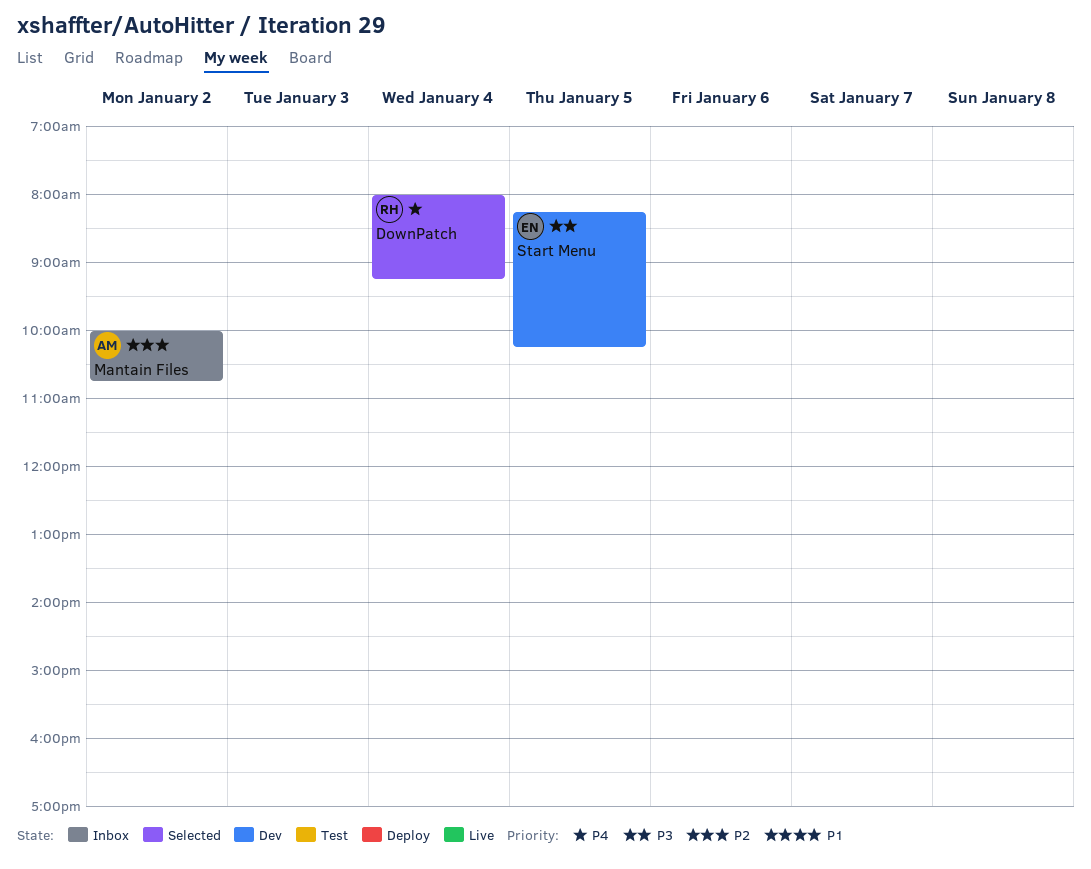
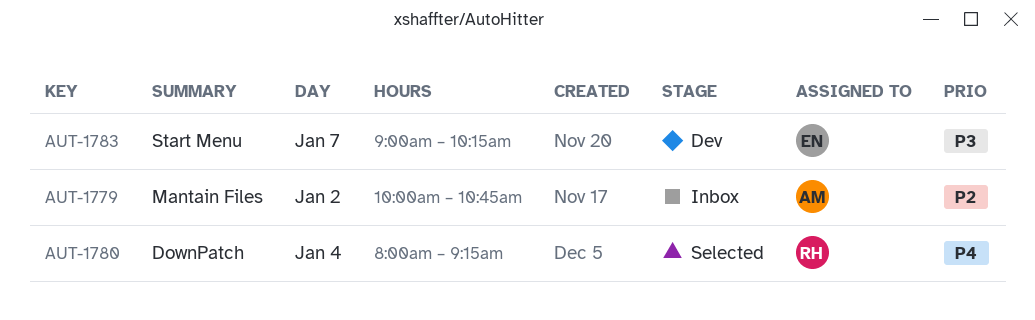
Start Menu, day: Jan 5 -> Jan 7
Start Menu, begins: 08:15 -> 09:00

